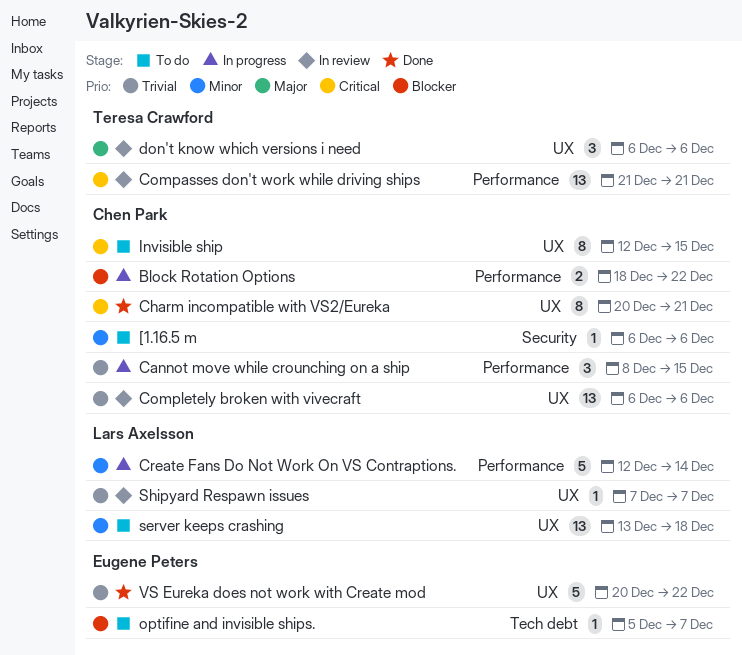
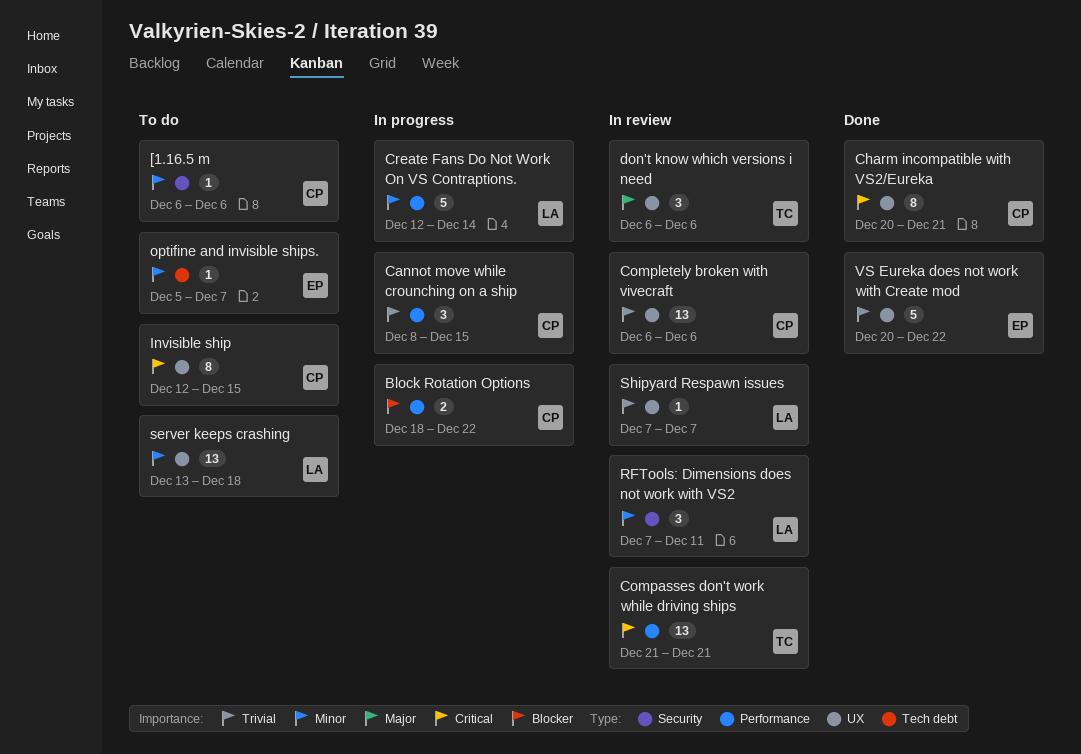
optifine and invisible ships., priority: Blocker -> Minor
RFTools: Dimensions does not work with VS2: none -> present

